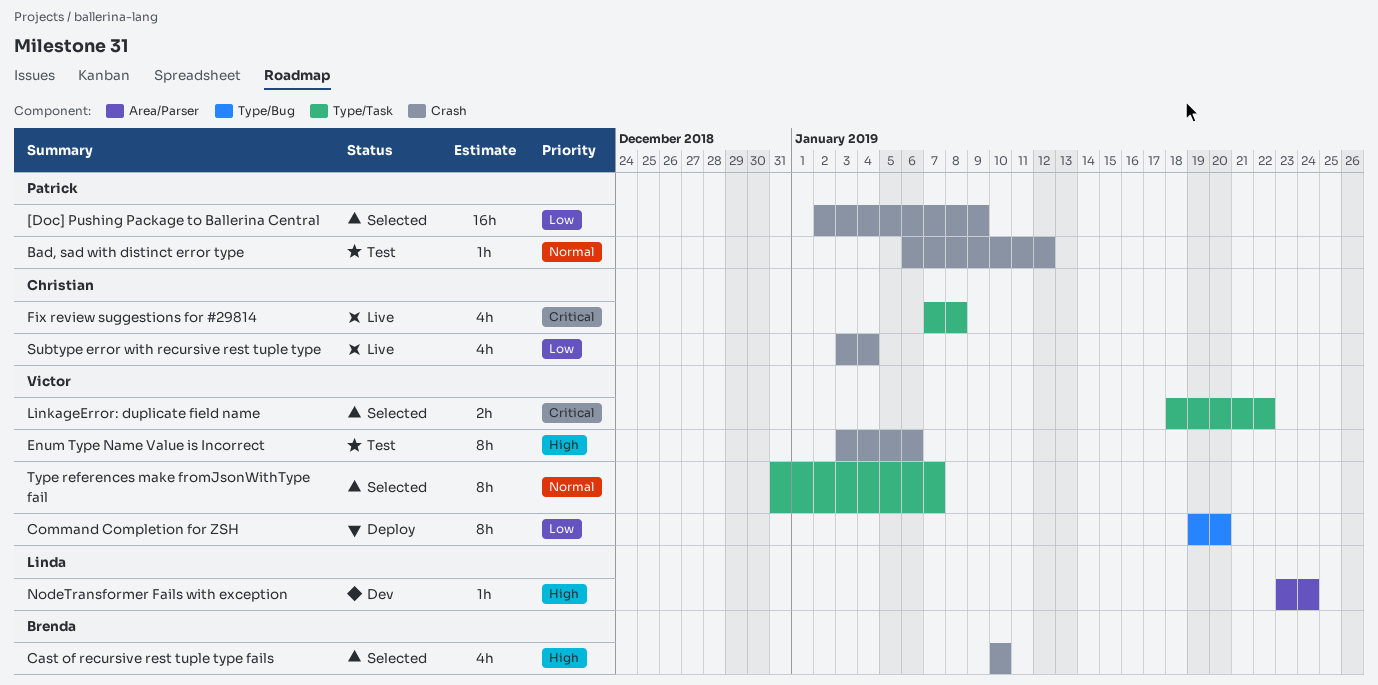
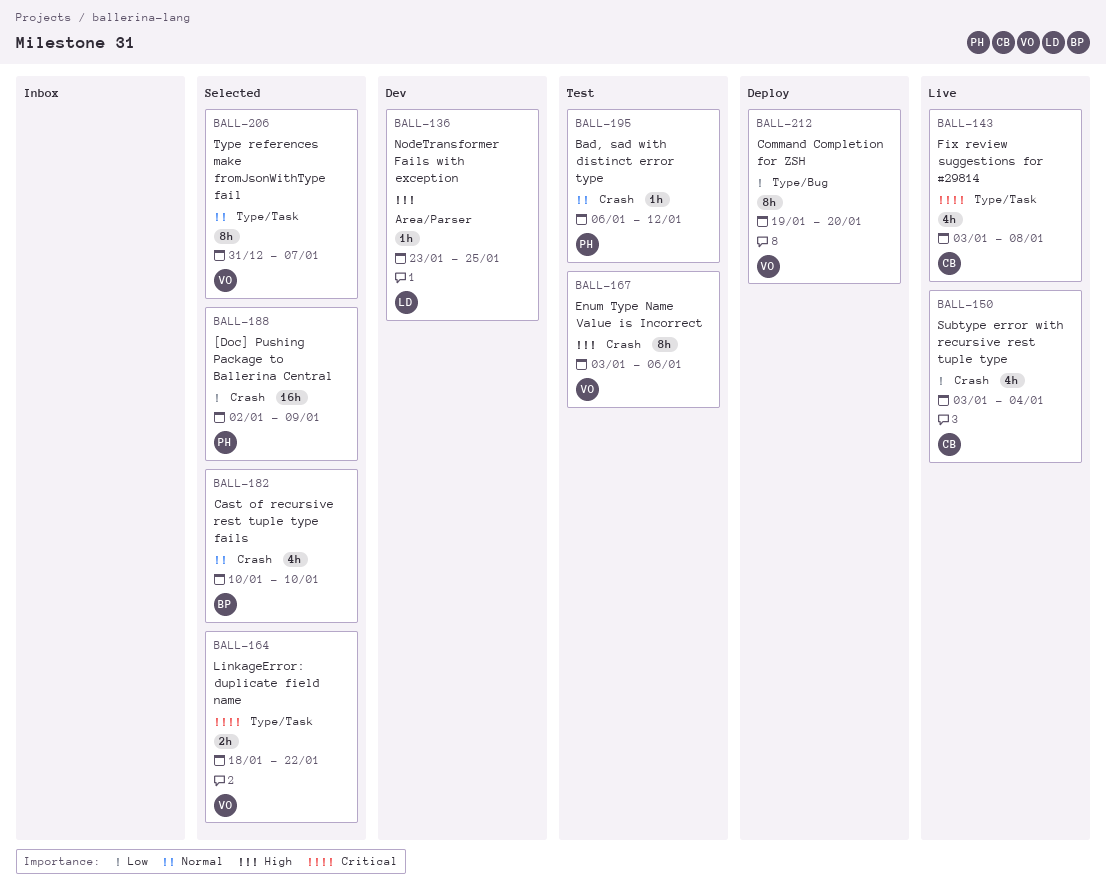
Cast of recursive rest tuple type fails, priority: High -> Normal
Fix review suggestions for #29814, start: Jan 7 -> Jan 3
NodeTransformer Fails with exception, due: Jan 24 -> Jan 25

